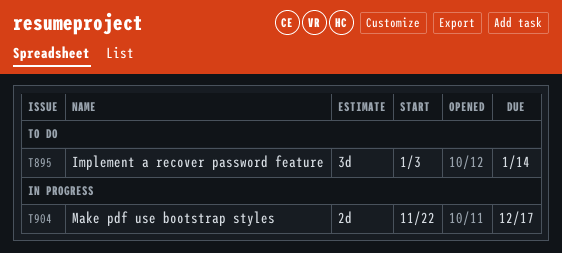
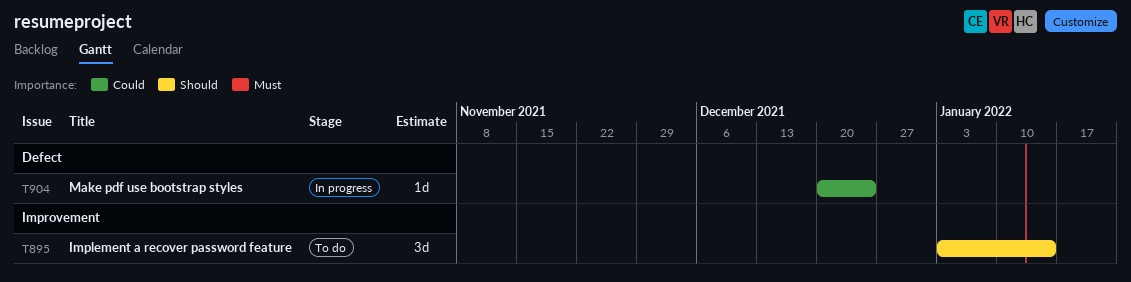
T904, estimate: 2d -> 1d
T904, start: Nov 22 -> Dec 20
T904, due: Dec 17 -> Dec 24

